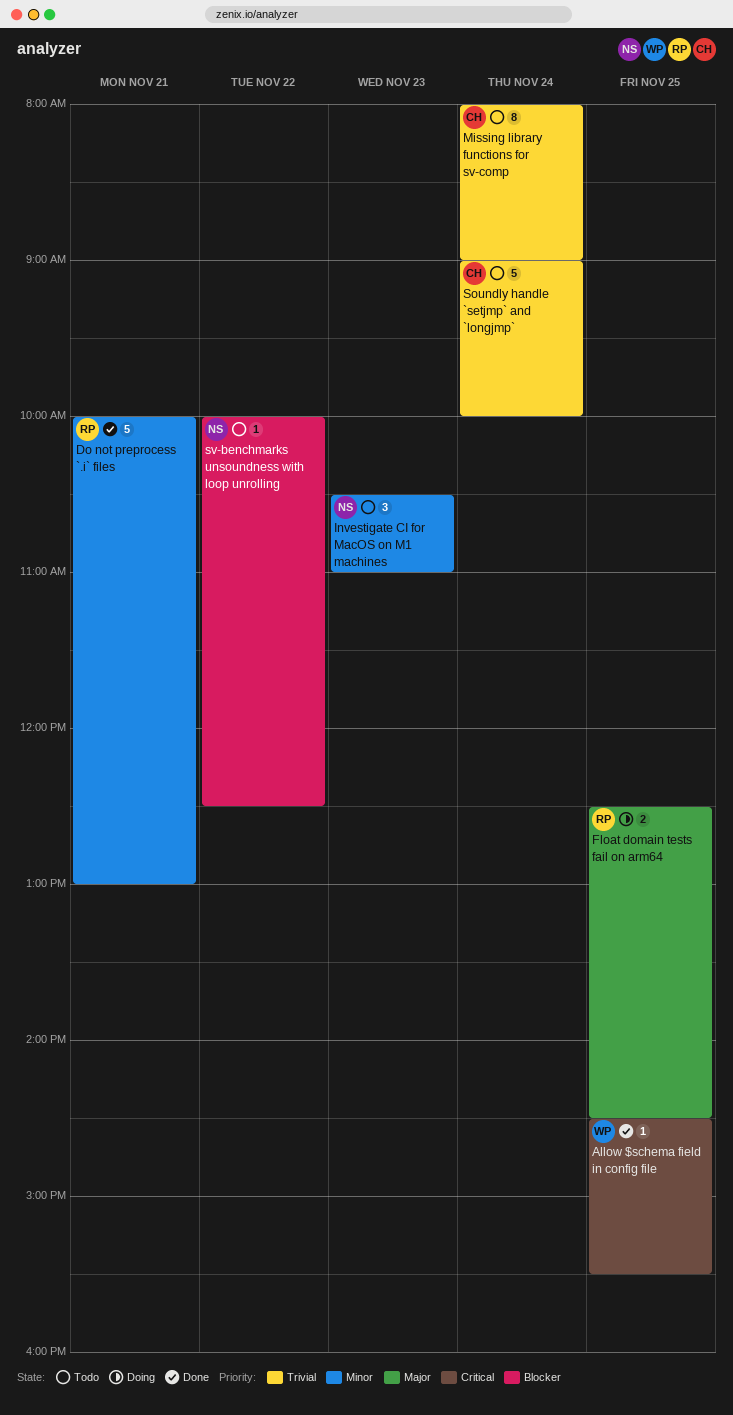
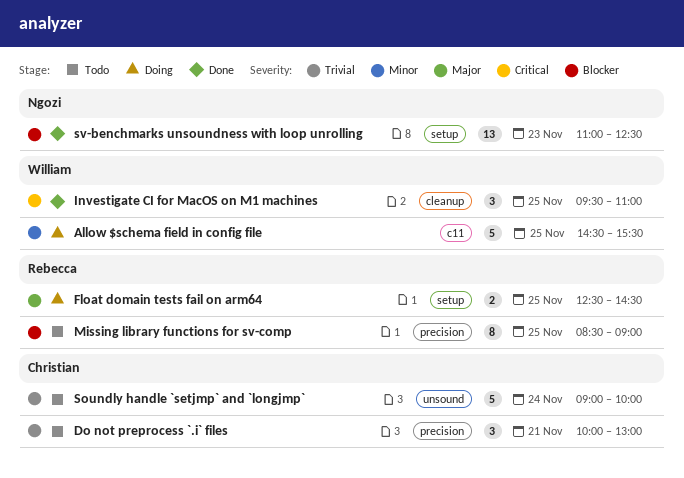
Allow $schema field in config file, status: Done -> Doing
Allow $schema field in config file, priority: Critical -> Minor
Allow $schema field in config file, estimate: 1 -> 5
Do not preprocess `.i` files, status: Done -> Todo
Do not preprocess `.i` files, owner: Rebecca -> Christian
Do not preprocess `.i` files, priority: Minor -> Trivial
Do not preprocess `.i` files, estimate: 5 -> 3
Investigate CI for MacOS on M1 machines, status: Todo -> Done
Investigate CI for MacOS on M1 machines, owner: Ngozi -> William
Investigate CI for MacOS on M1 machines, priority: Minor -> Critical
Investigate CI for MacOS on M1 machines, day: Nov 23 -> Nov 25
Investigate CI for MacOS on M1 machines, begins: 10:30 -> 09:30
Missing library functions for sv-comp, owner: Christian -> Rebecca
Missing library functions for sv-comp, priority: Trivial -> Blocker
Missing library functions for sv-comp, day: Nov 24 -> Nov 25
Missing library functions for sv-comp, begins: 08:00 -> 08:30
sv-benchmarks unsoundness with loop unrolling, status: Todo -> Done
sv-benchmarks unsoundness with loop unrolling, estimate: 1 -> 13
sv-benchmarks unsoundness with loop unrolling, day: Nov 22 -> Nov 23
sv-benchmarks unsoundness with loop unrolling, begins: 10:00 -> 11:00

